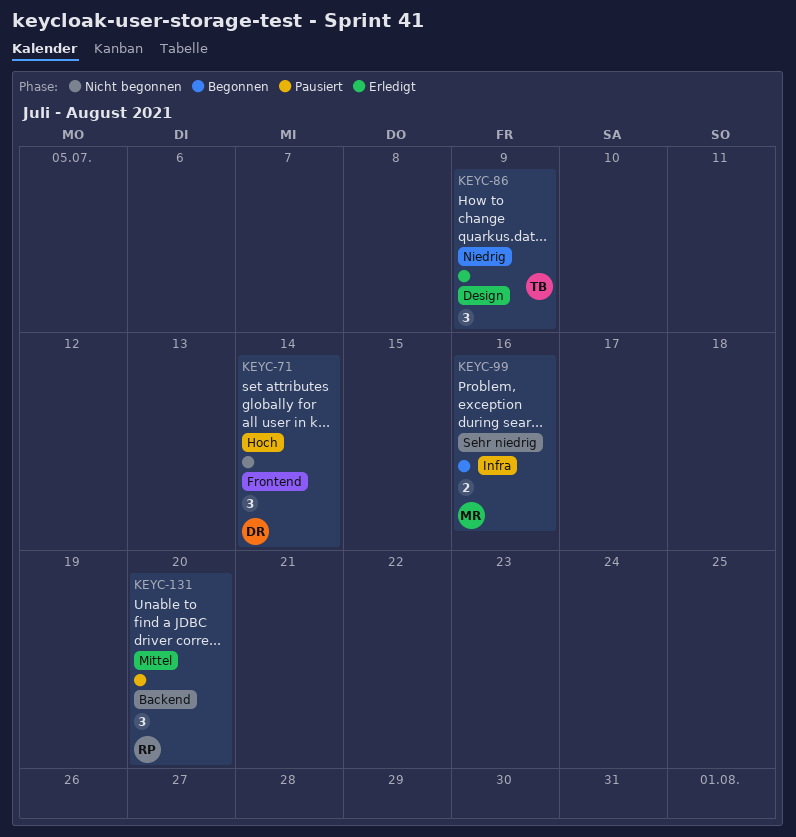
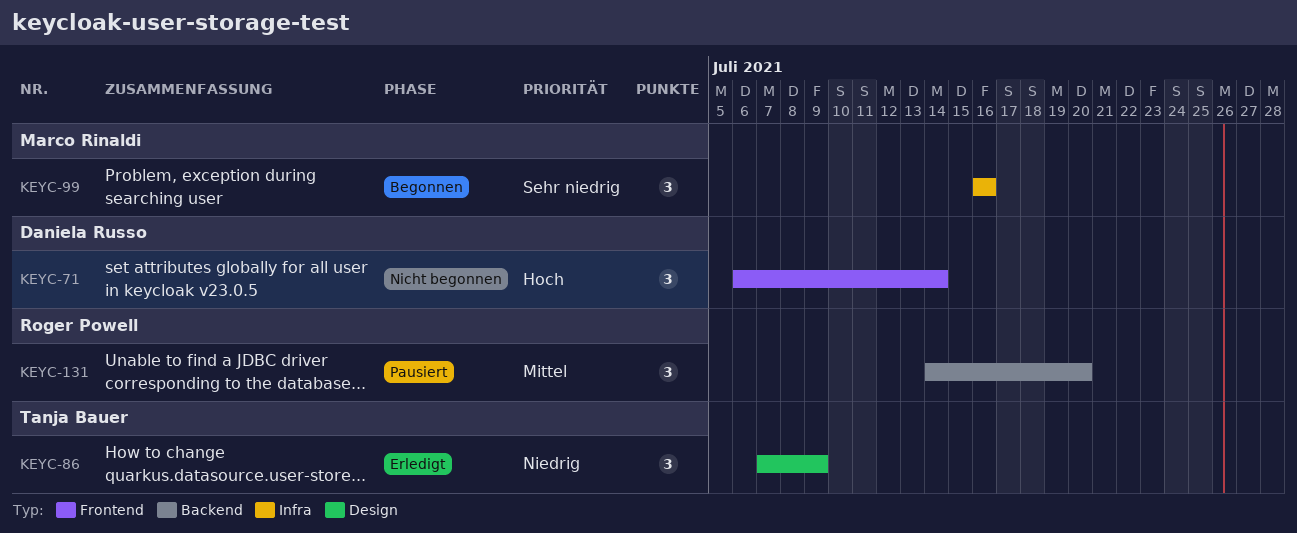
KEYC-99, estimate: 2 -> 3

